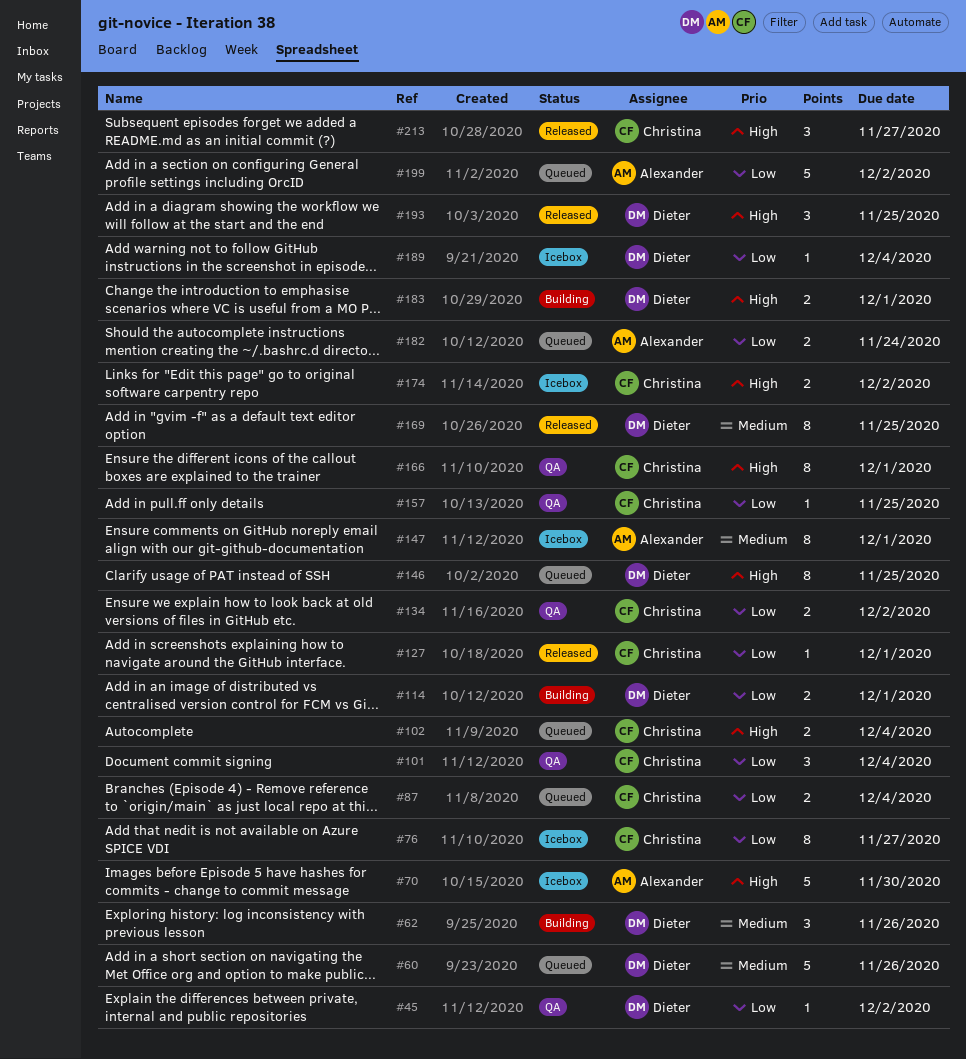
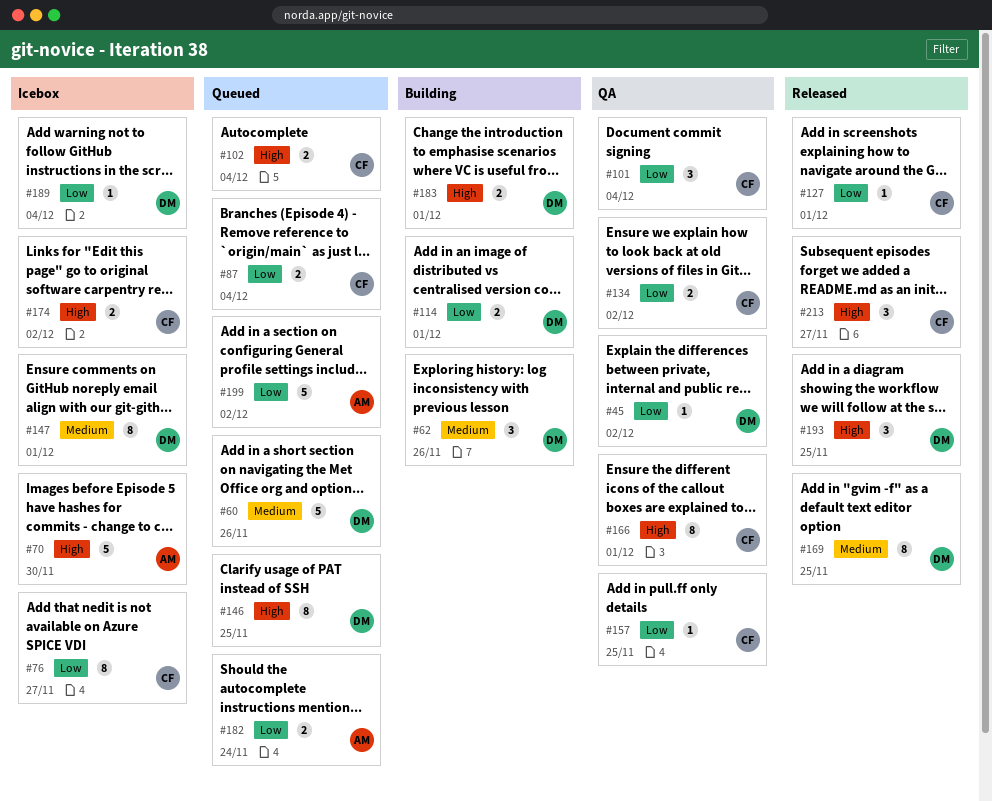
#147, owner: Alexander -> Dieter

